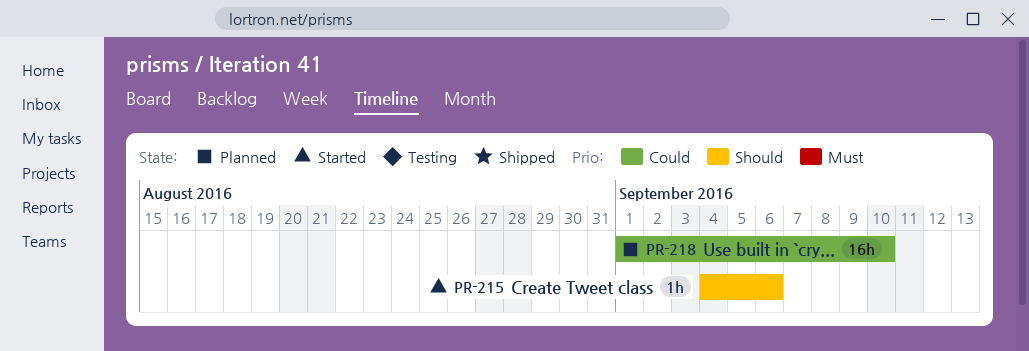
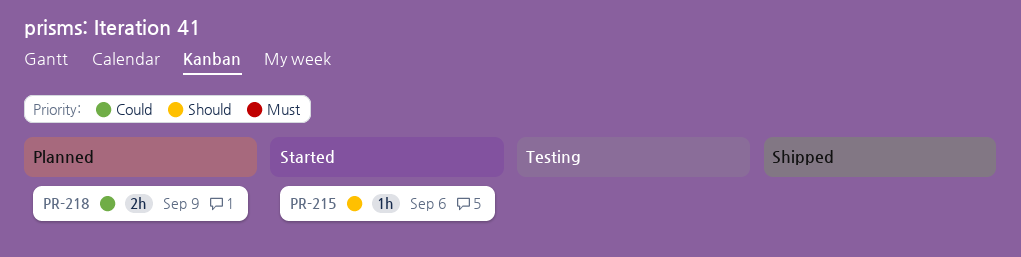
PR-218, estimate: 16h -> 2h
PR-218, due: Sep 10 -> Sep 9

